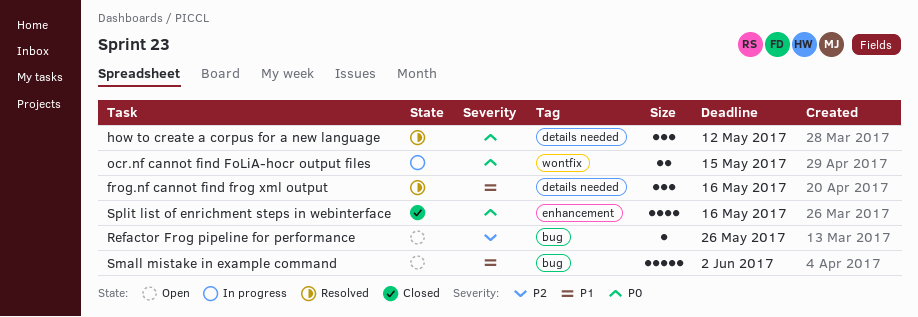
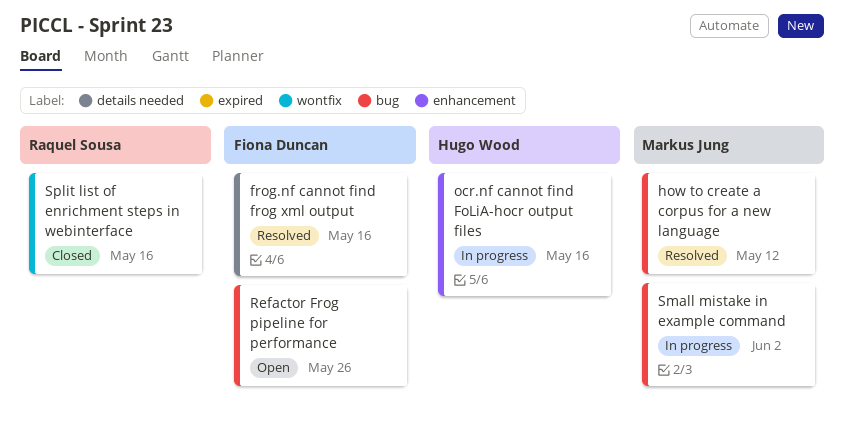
how to create a corpus for a new language, label: details needed -> bug
ocr.nf cannot find FoLiA-hocr output files, label: wontfix -> enhancement
ocr.nf cannot find FoLiA-hocr output files, due: May 15 -> May 16
Small mistake in example command, status: Open -> In progress
Split list of enrichment steps in webinterface, label: enhancement -> wontfix

